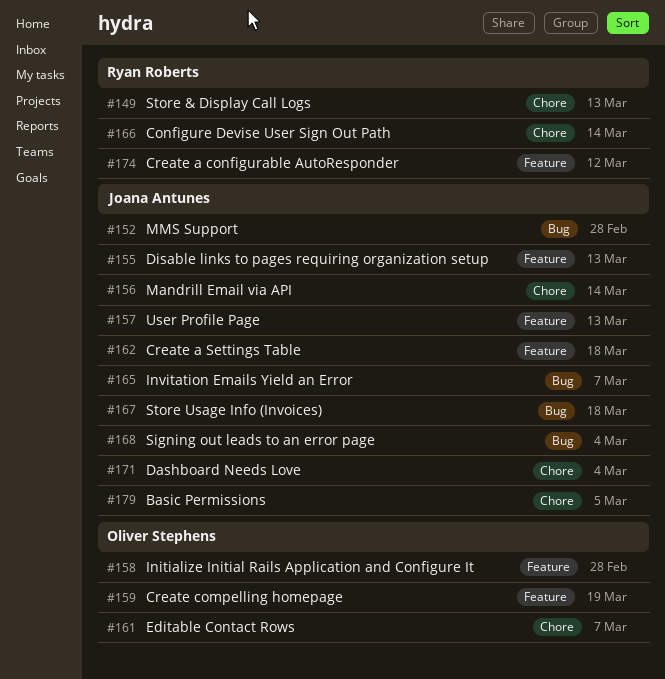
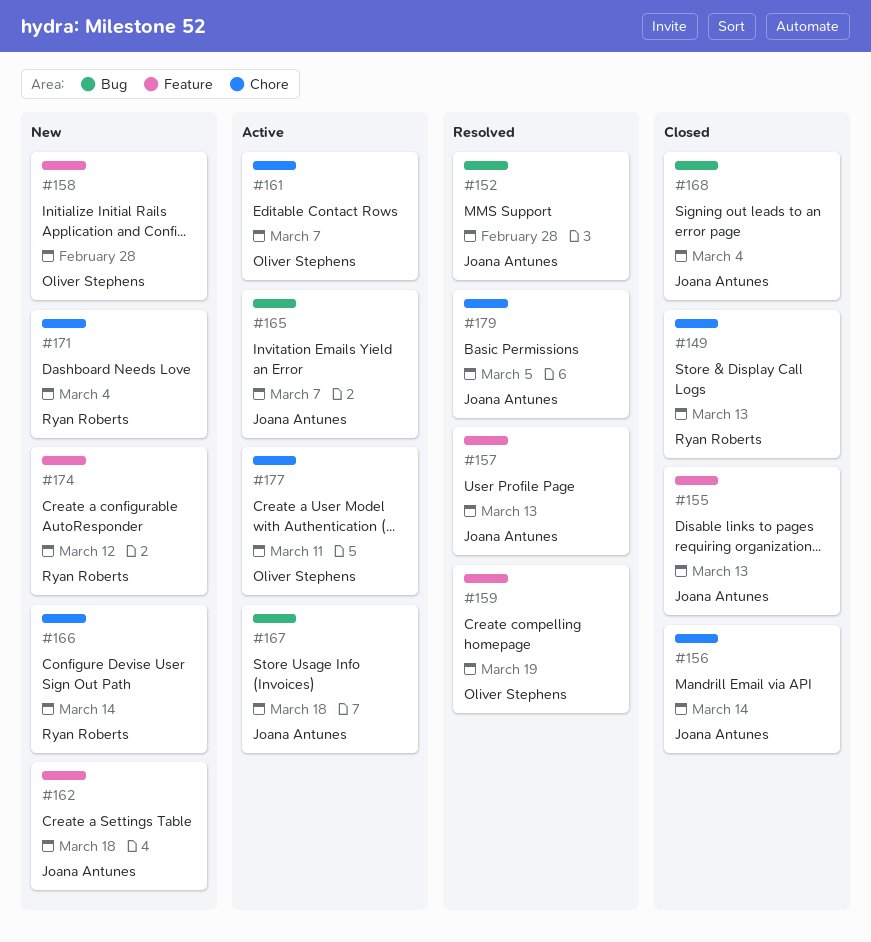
#171, owner: Joana Antunes -> Ryan Roberts
#177: none -> present

